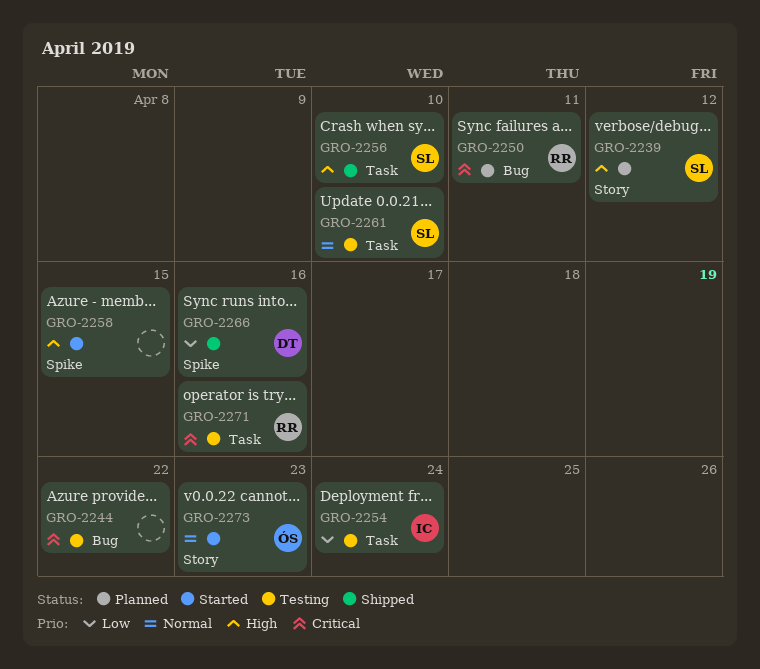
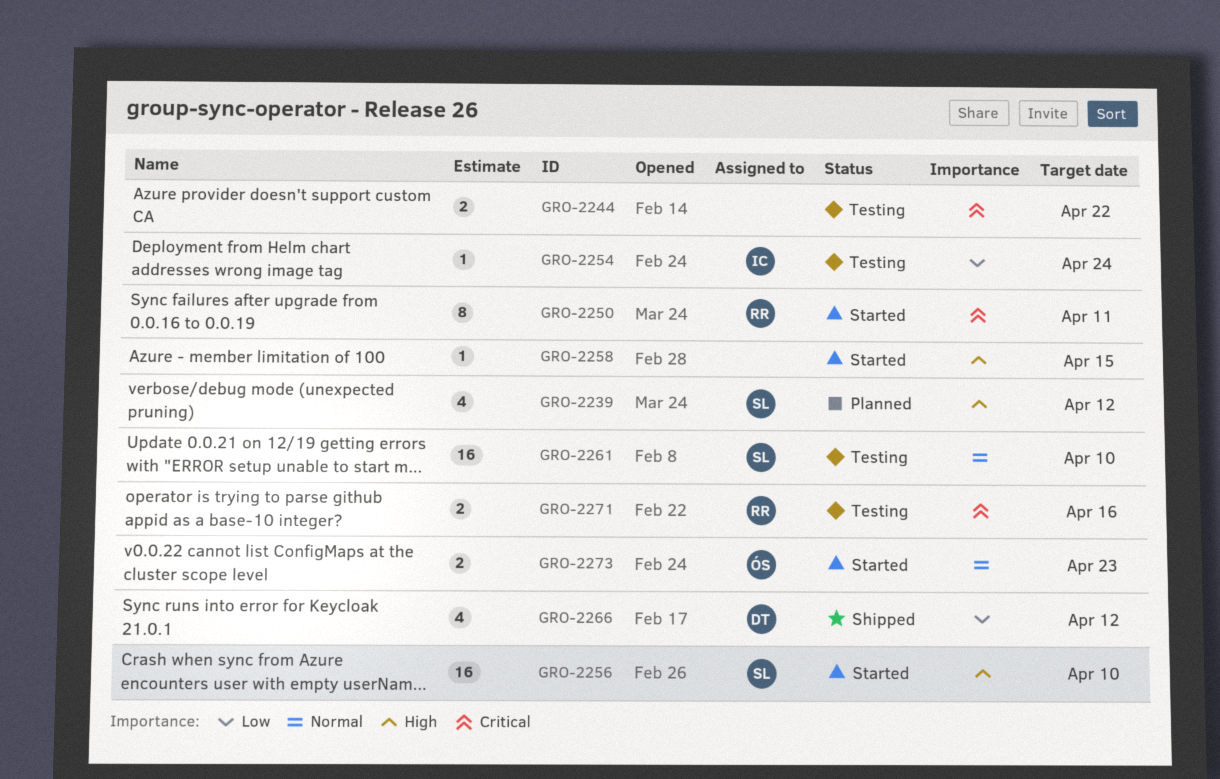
GRO-2250, status: Planned -> Started
GRO-2256, status: Shipped -> Started
GRO-2266, due: Apr 16 -> Apr 12

